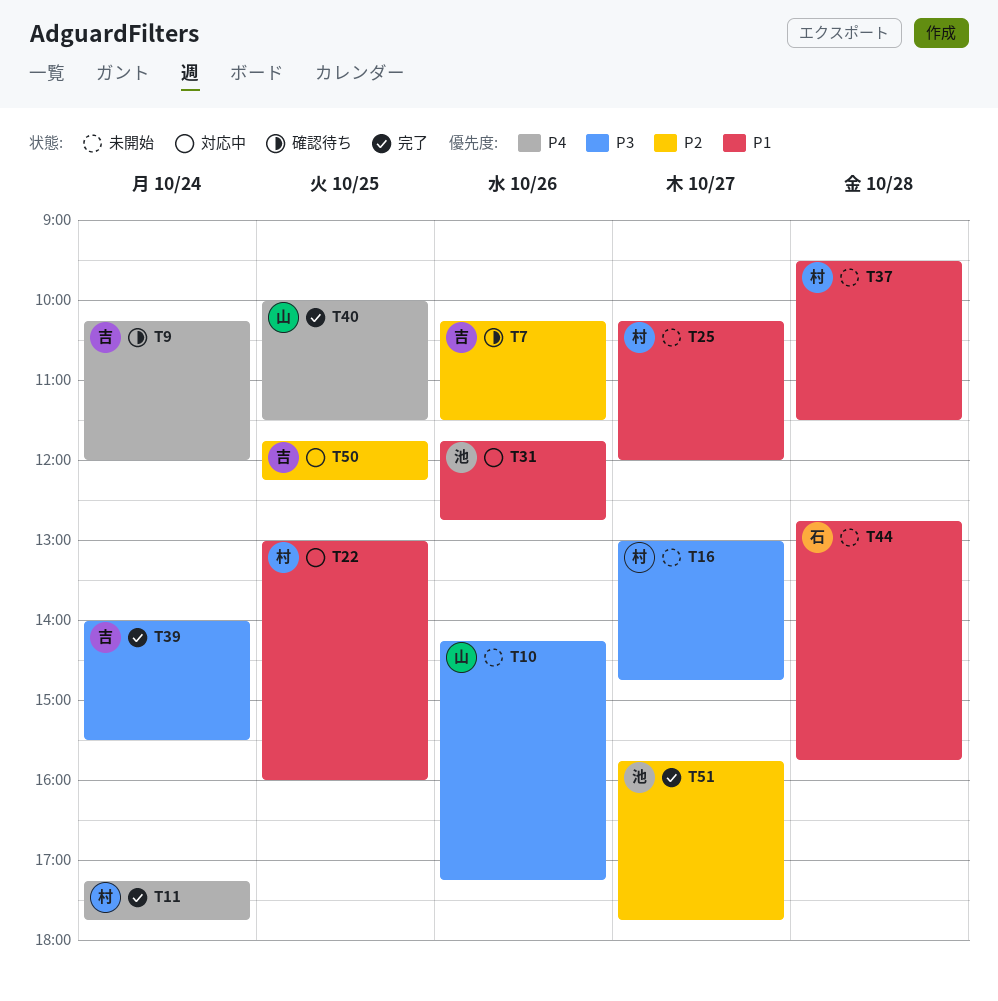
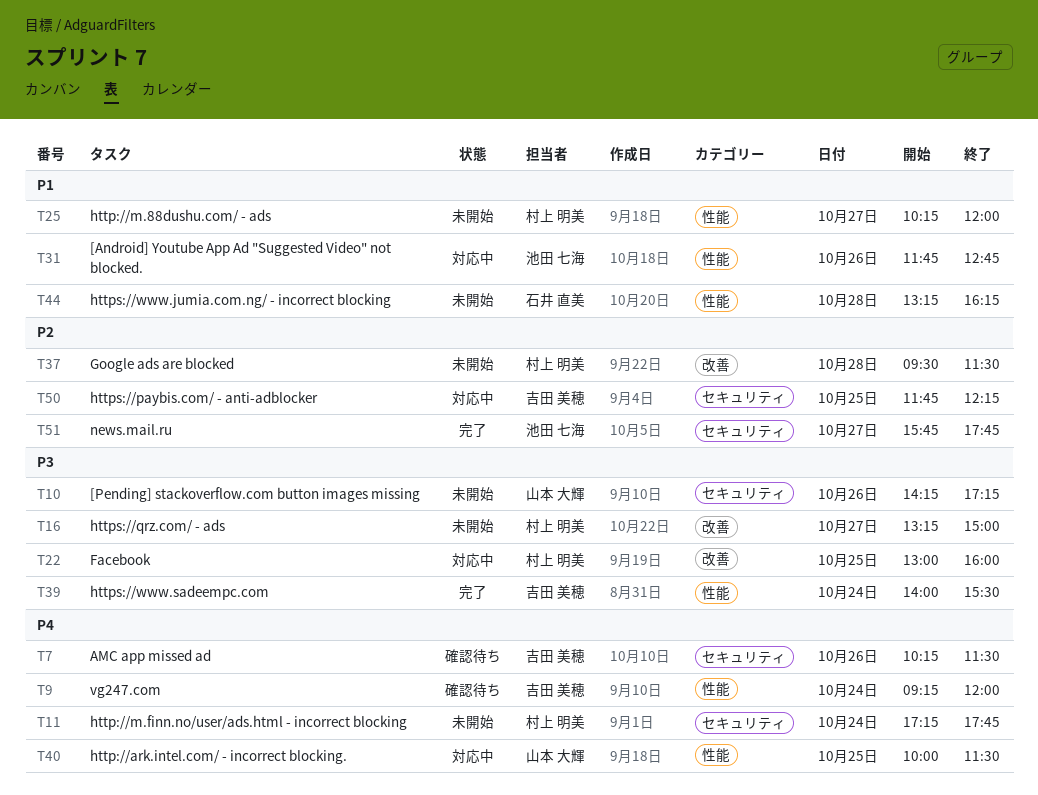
T7, priority: P2 -> P4
T9, begins: 10:15 -> 09:15
T11, status: 完了 -> 未開始
T16, begins: 13:00 -> 13:15
T16, ends: 14:45 -> 15:00
T22, priority: P1 -> P3
T37, priority: P1 -> P2
T40, status: 完了 -> 対応中
T44, begins: 12:45 -> 13:15
T44, ends: 15:45 -> 16:15

